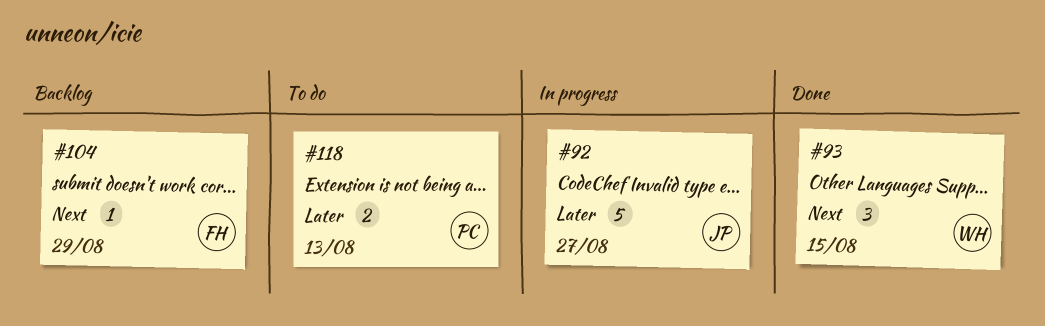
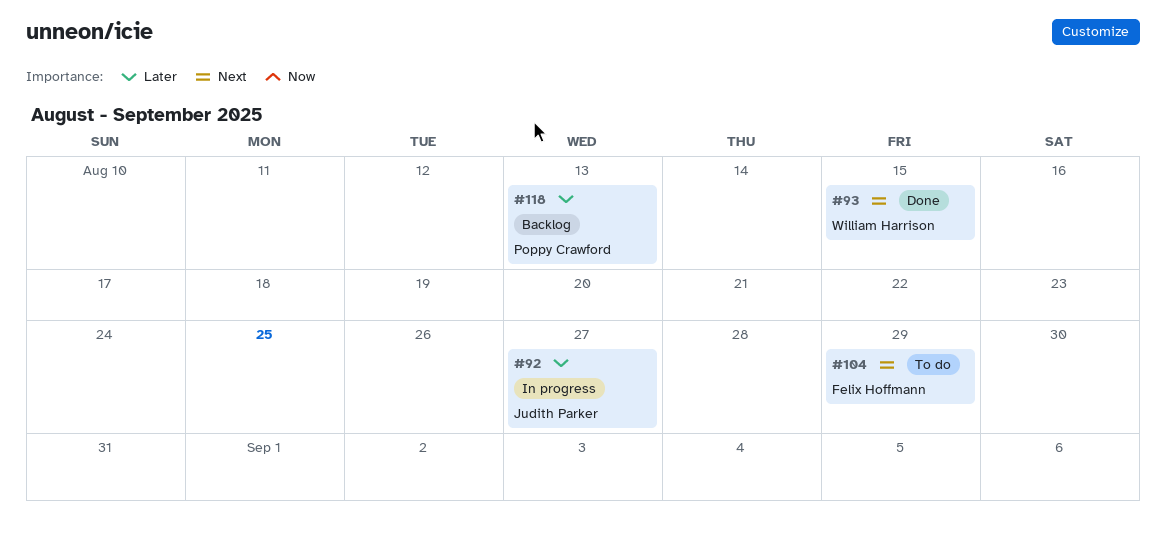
#104, status: Backlog -> To do
#118, status: To do -> Backlog

